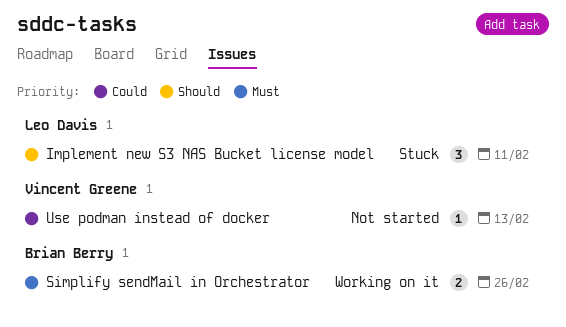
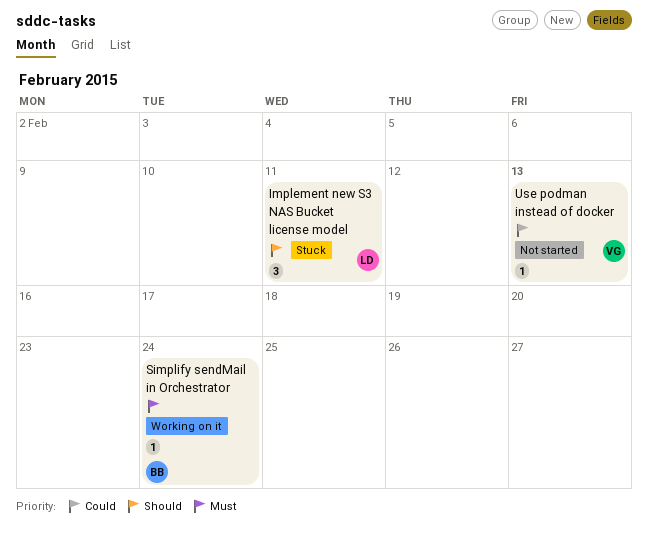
Simplify sendMail in Orchestrator, estimate: 2 -> 1
Simplify sendMail in Orchestrator, due: Feb 26 -> Feb 24

